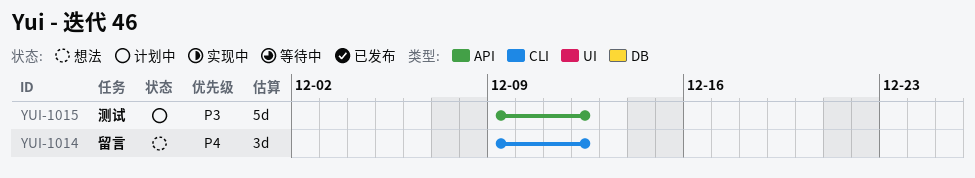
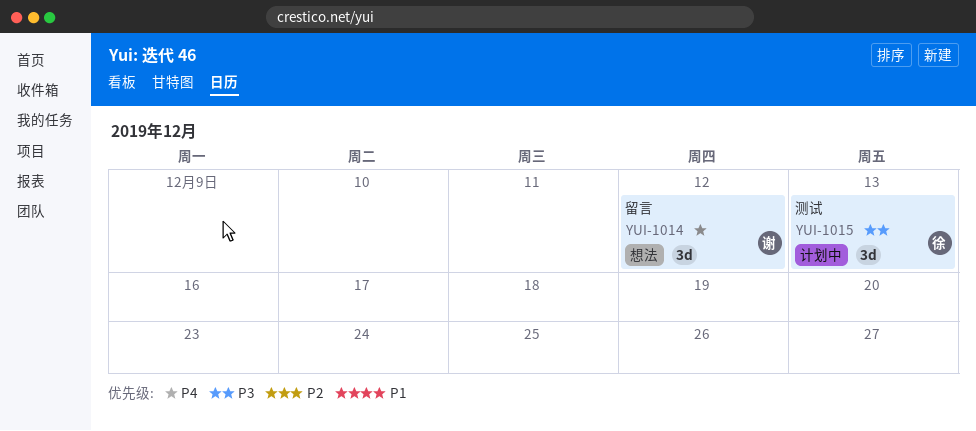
YUI-1015, estimate: 5d -> 3d
YUI-1015, due: Dec 12 -> Dec 13

